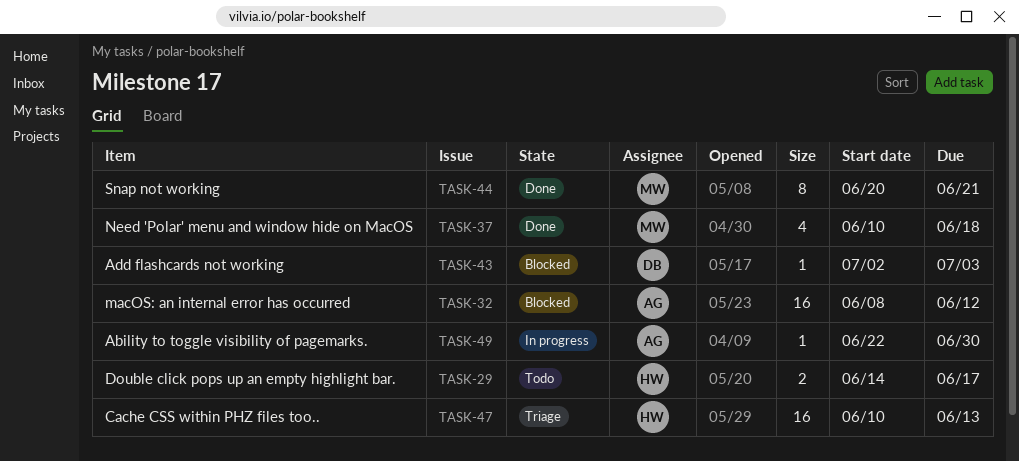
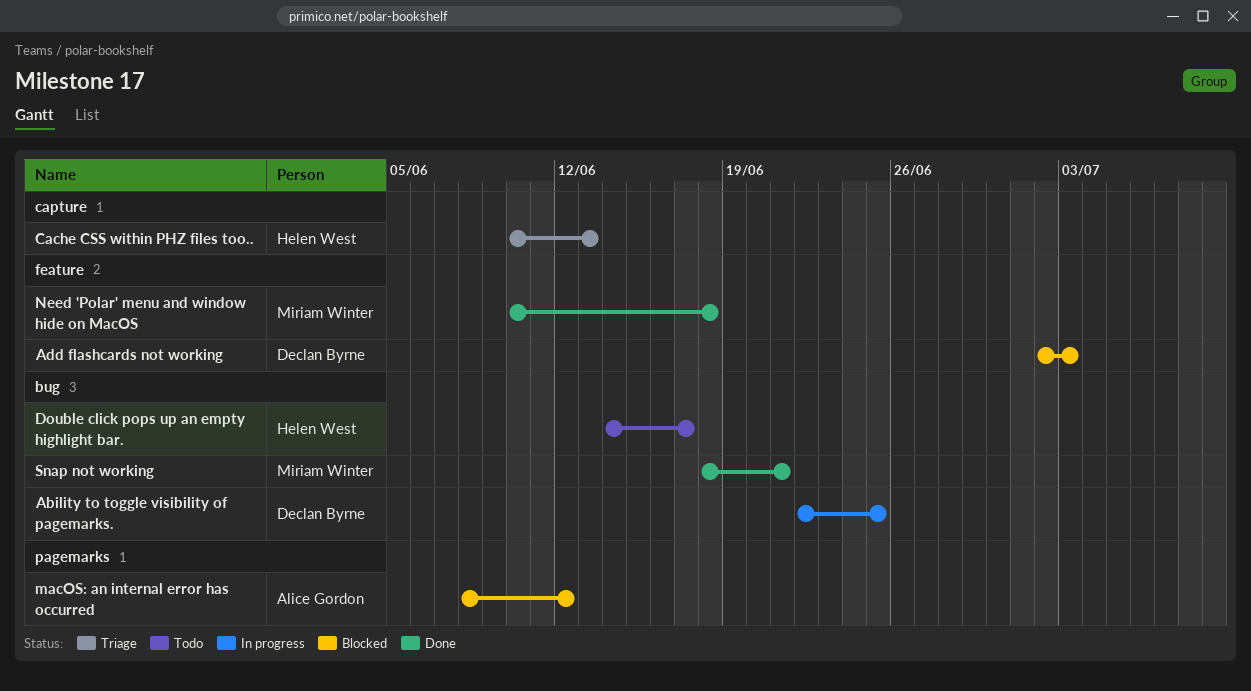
Ability to toggle visibility of pagemarks., owner: Alice Gordon -> Declan Byrne
Ability to toggle visibility of pagemarks., due: Jun 30 -> Jun 25
Snap not working, start: Jun 20 -> Jun 18

